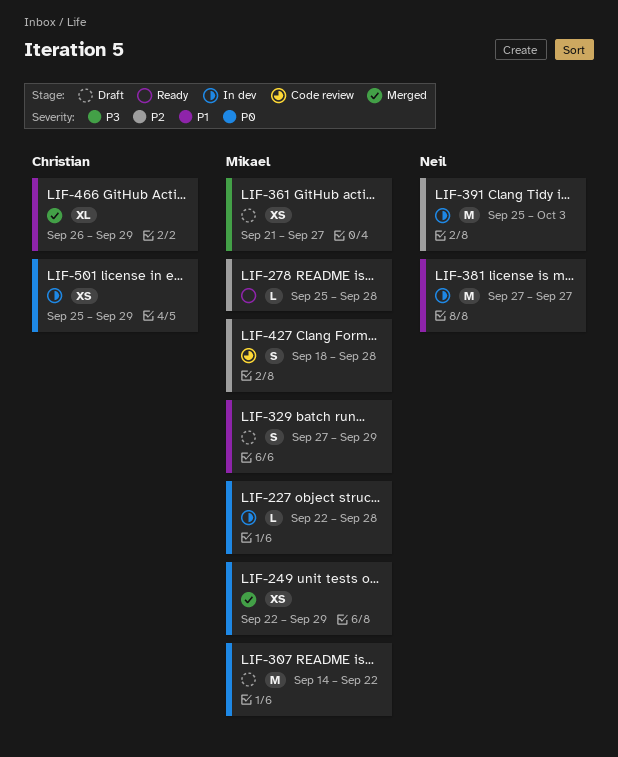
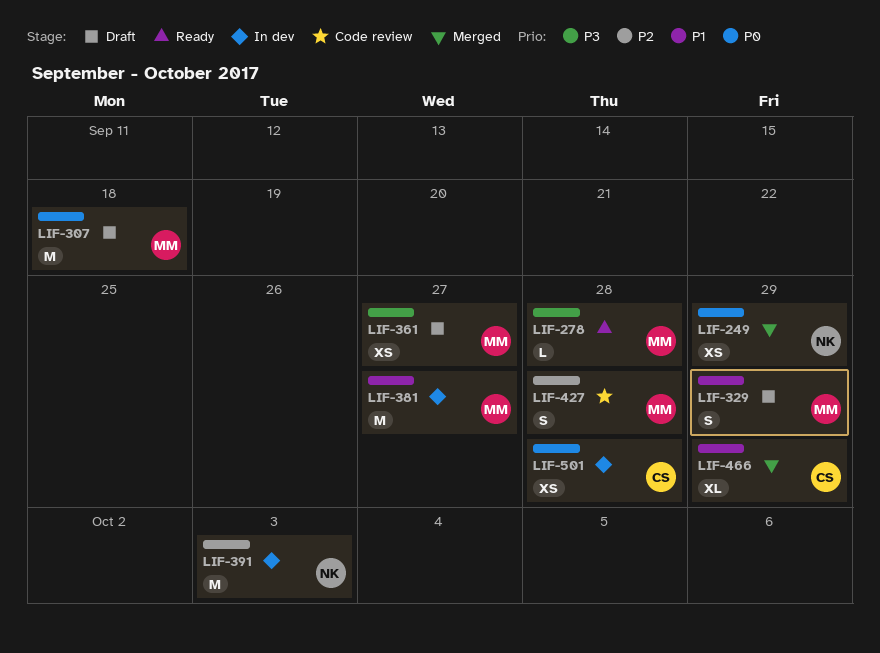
LIF-227: present -> none
LIF-249, owner: Mikael -> Neil
LIF-278, priority: P2 -> P3
LIF-307, due: Sep 22 -> Sep 18
LIF-381, owner: Neil -> Mikael
LIF-501, due: Sep 29 -> Sep 28

